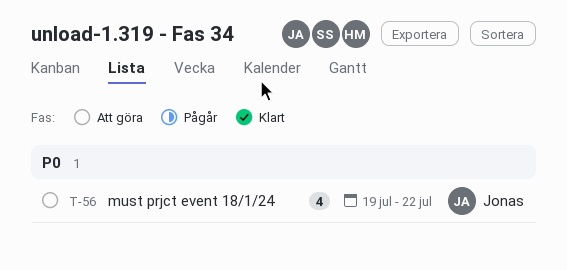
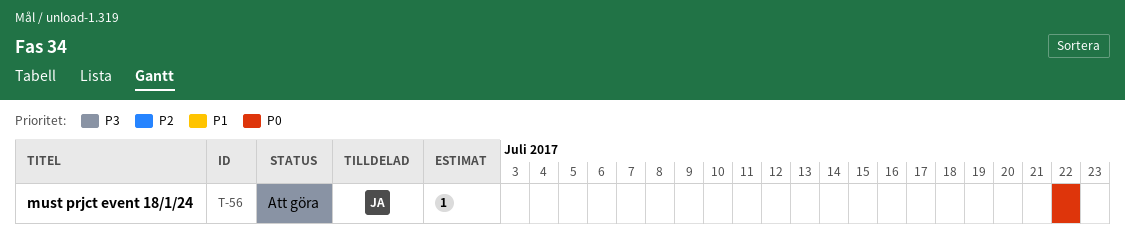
T-56, estimate: 4 -> 1
T-56, start: Jul 19 -> Jul 22

